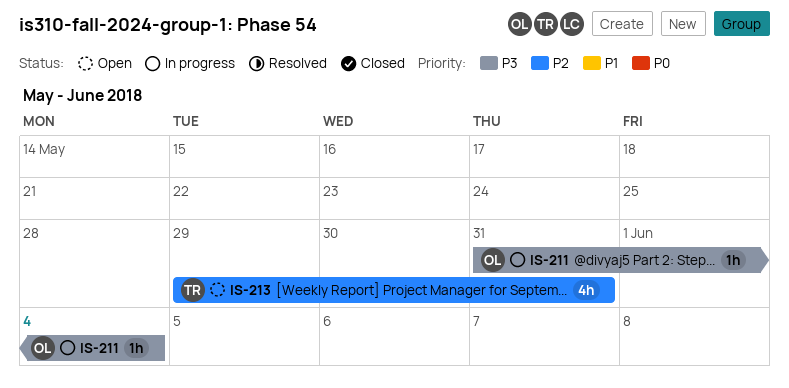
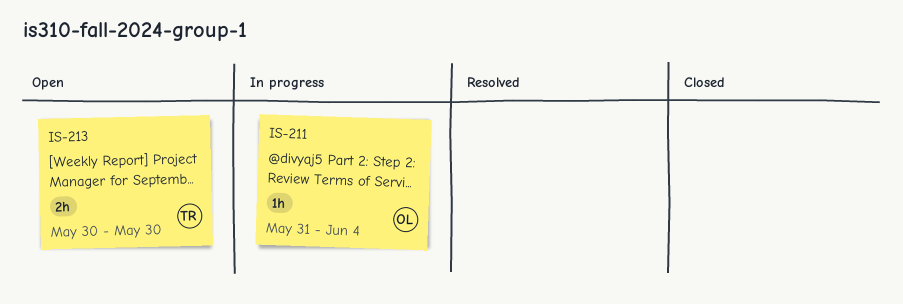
IS-213, estimate: 4h -> 2h
IS-213, start: May 29 -> May 30
IS-213, due: May 31 -> May 30

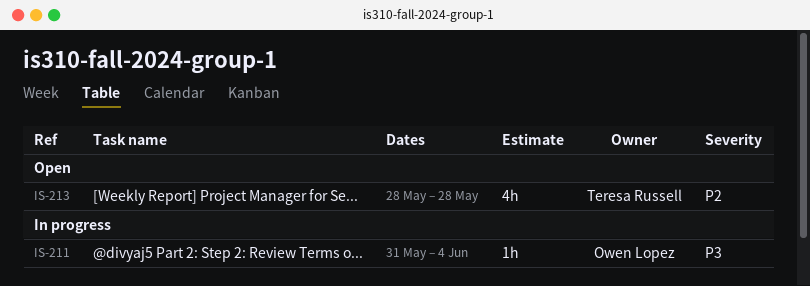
IS-213, estimate: 2h -> 4h
IS-213, start: May 30 -> May 28
IS-213, due: May 30 -> May 28

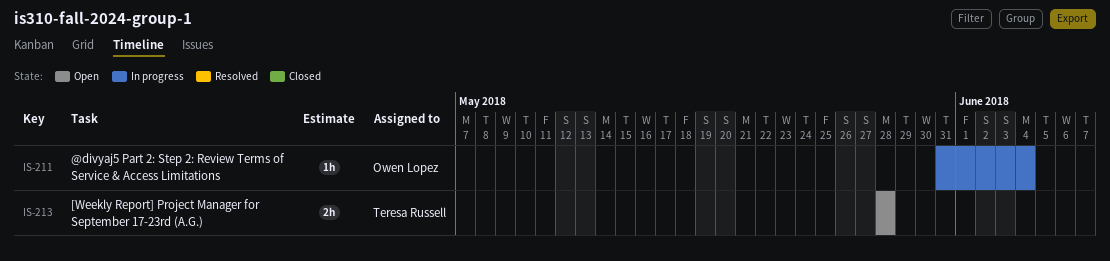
IS-213, estimate: 4h -> 2h

